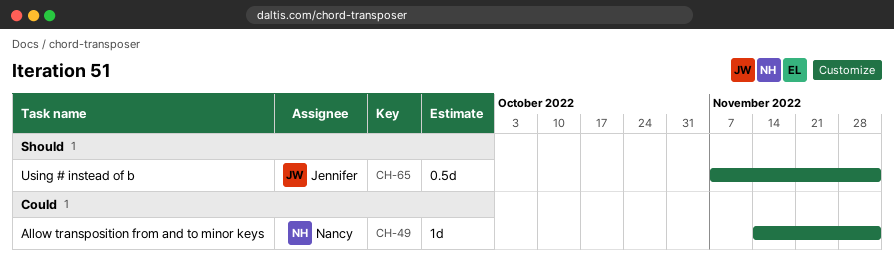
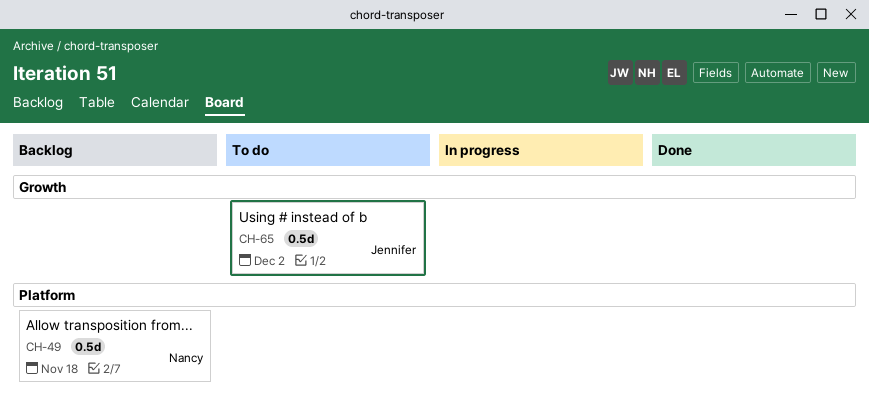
CH-49, estimate: 1d -> 0.5d
CH-49, due: Dec 2 -> Nov 18

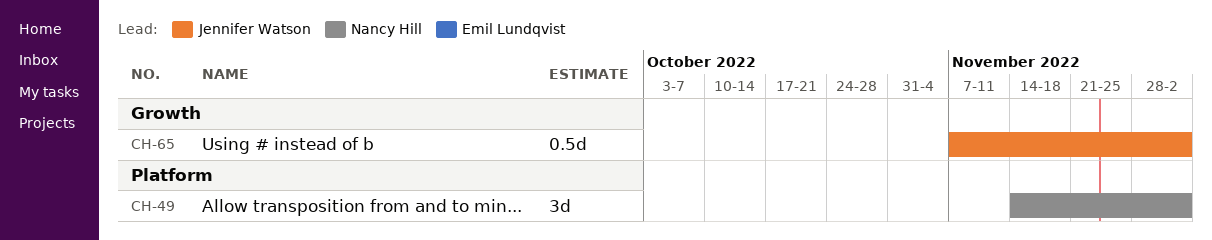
CH-49, estimate: 0.5d -> 3d
CH-49, due: Nov 18 -> Dec 2

